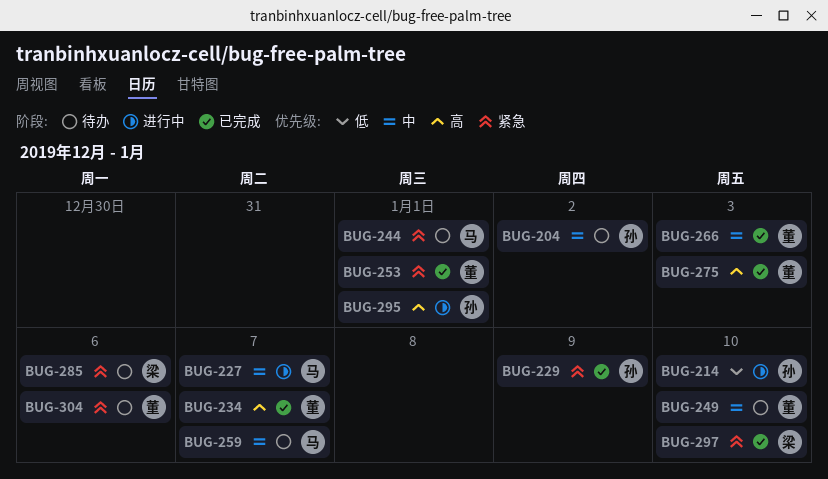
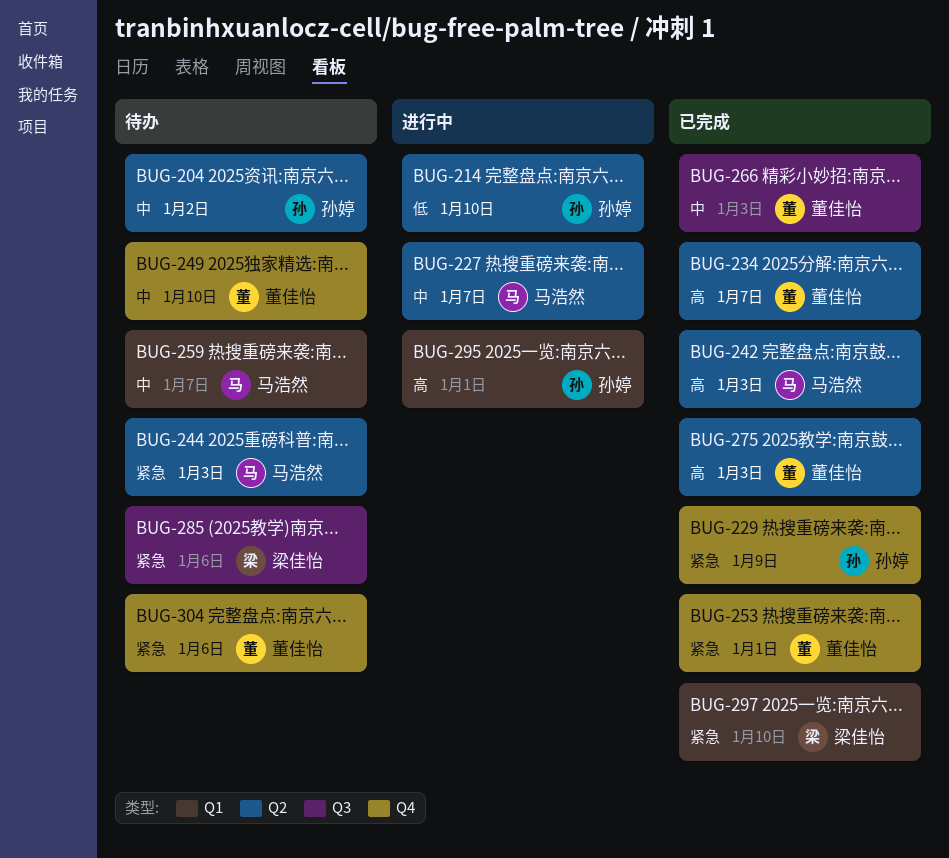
BUG-242: none -> present
BUG-244, due: Jan 1 -> Jan 3

